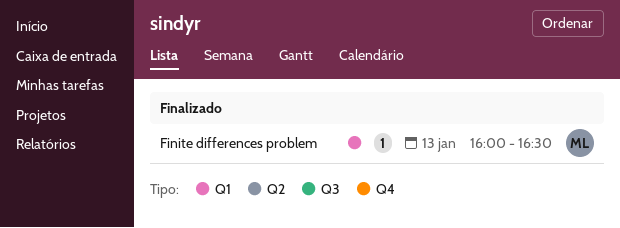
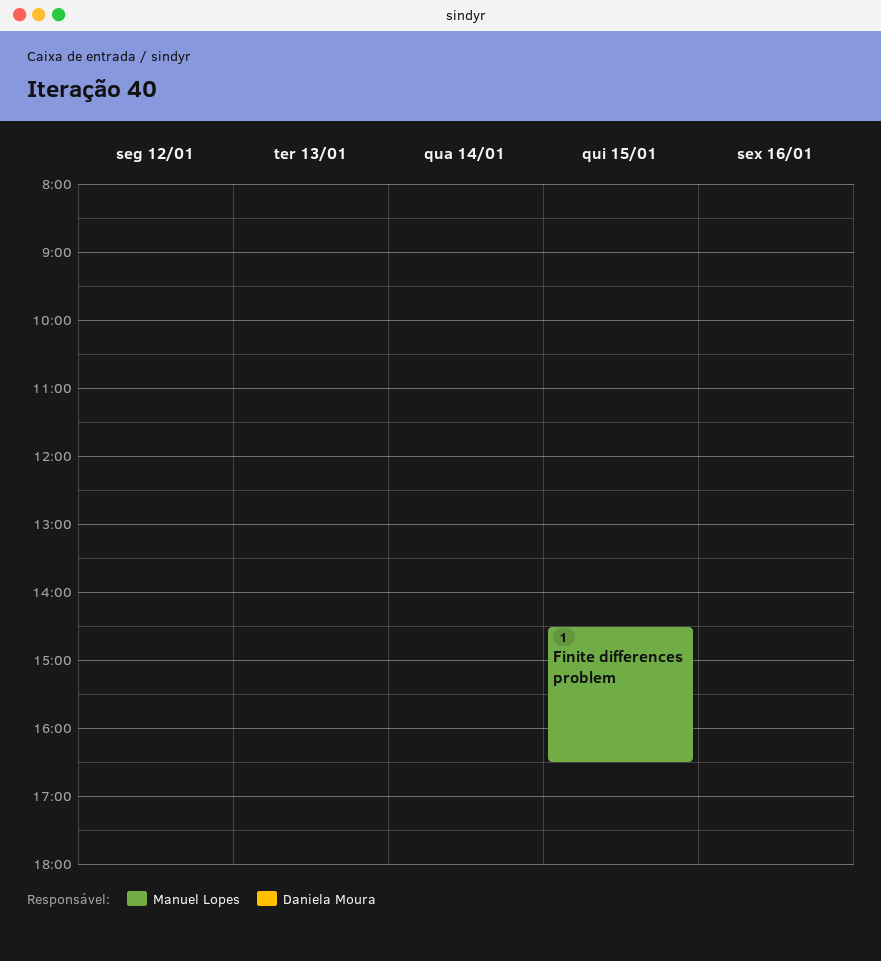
Finite differences problem, day: Jan 13 -> Jan 15
Finite differences problem, begins: 16:00 -> 14:30

